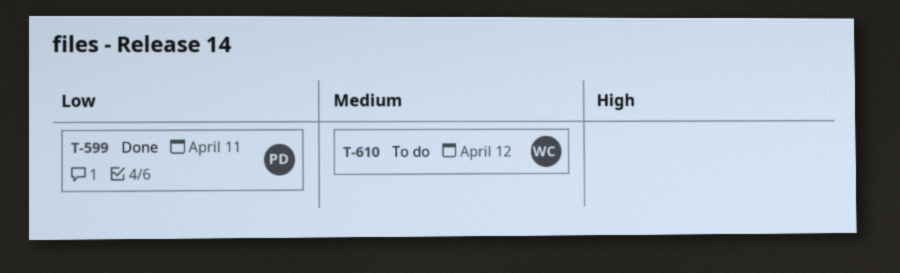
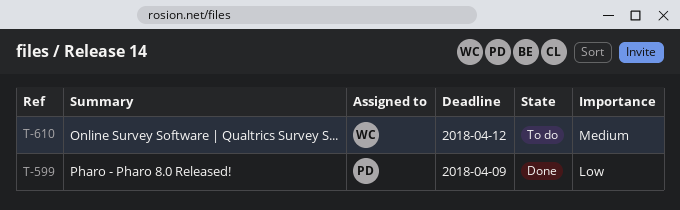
T-599, due: Apr 11 -> Apr 9

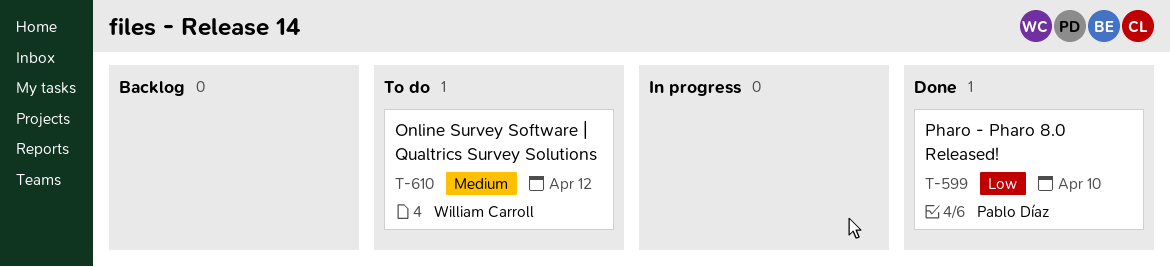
T-599, due: Apr 9 -> Apr 10

